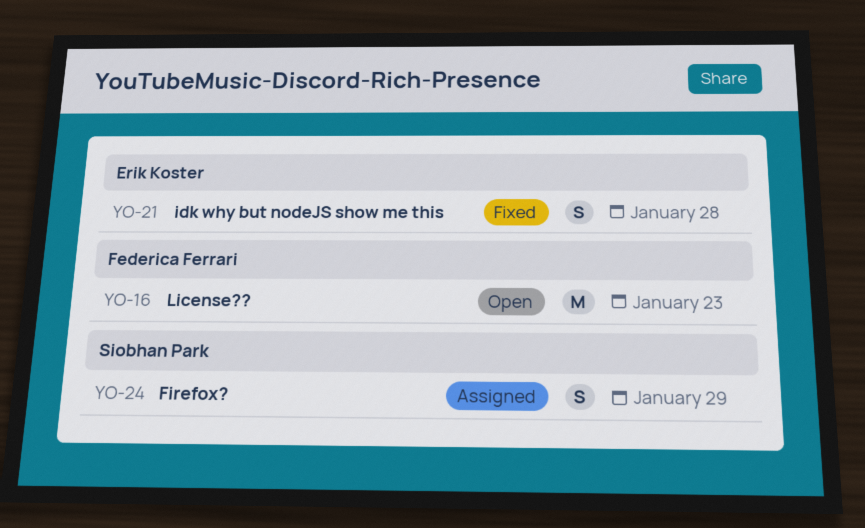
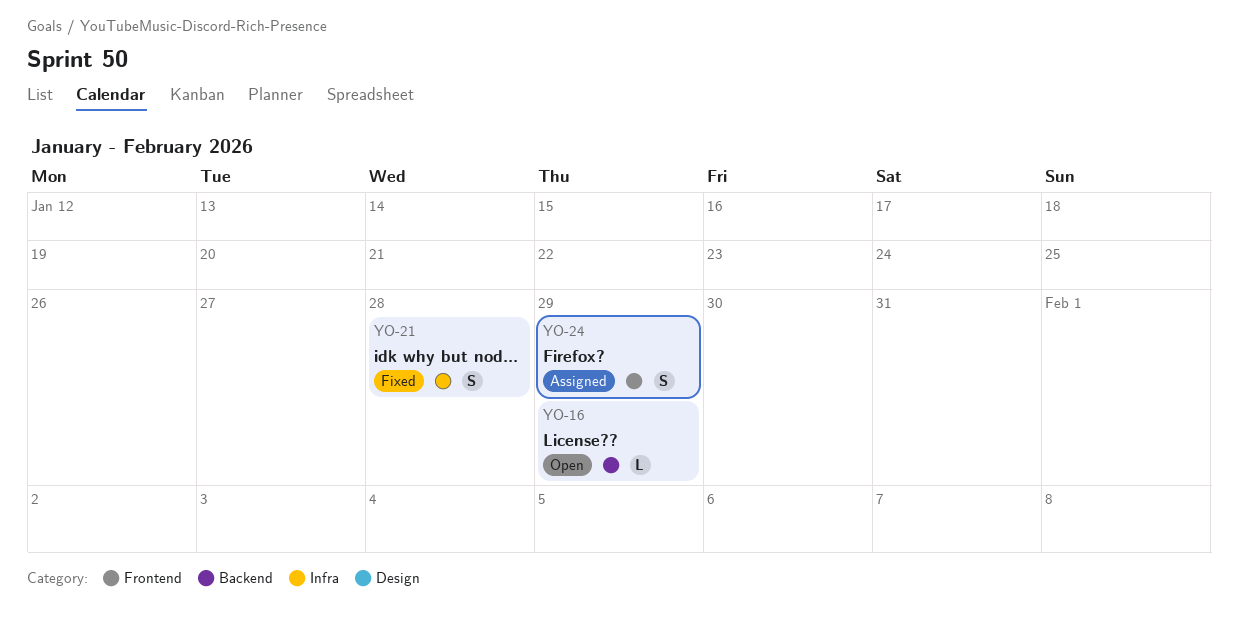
YO-16, estimate: M -> L
YO-16, due: Jan 23 -> Jan 29

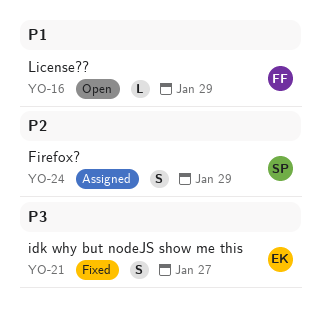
YO-21, due: Jan 28 -> Jan 27

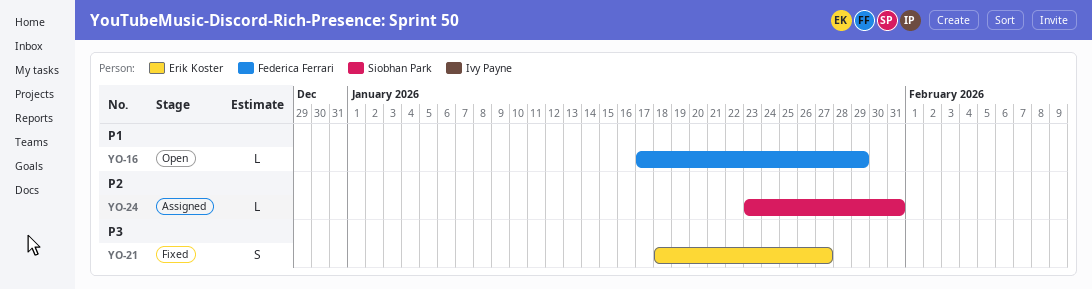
YO-24, estimate: S -> L
YO-24, due: Jan 29 -> Jan 31

